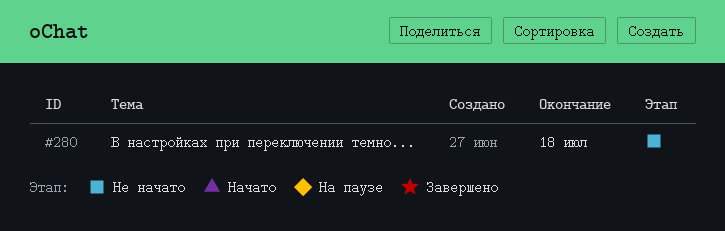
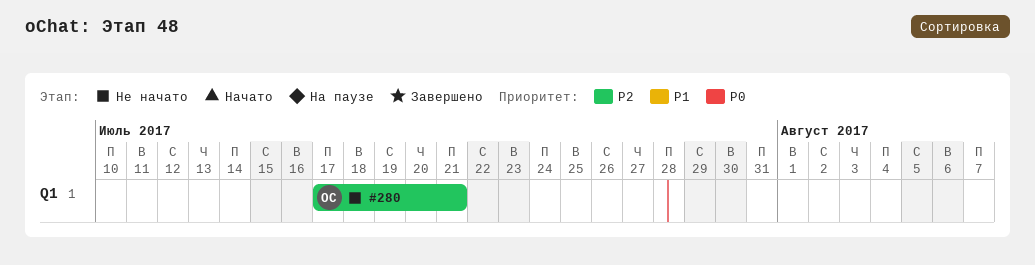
#280, due: Jul 18 -> Jul 21

